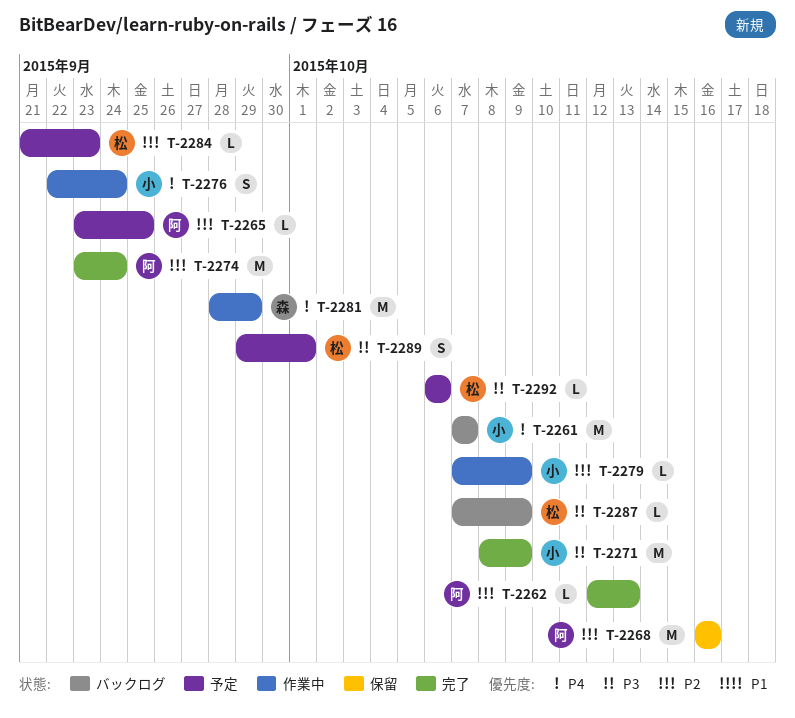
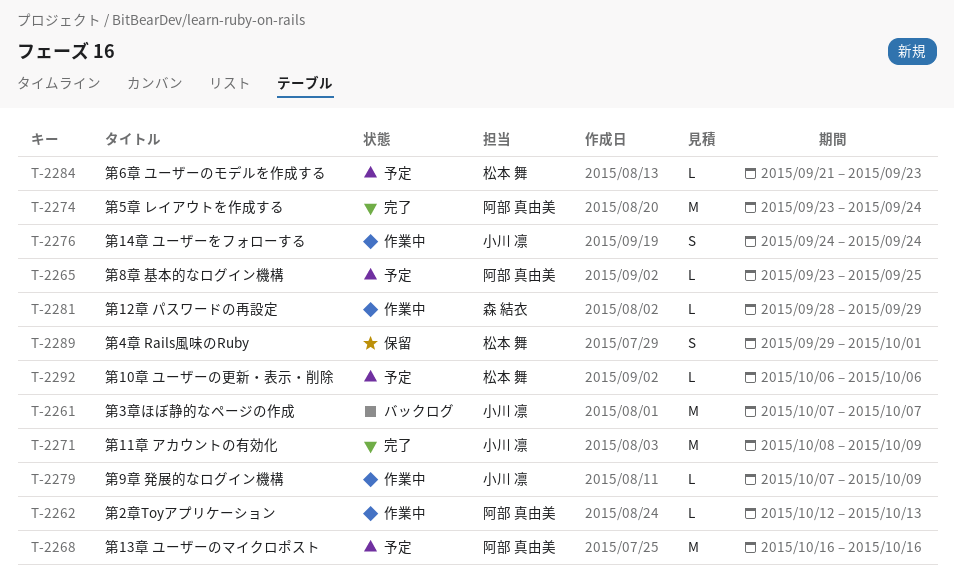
T-2262, status: 完了 -> 作業中
T-2268, status: 保留 -> 予定
T-2276, start: Sep 22 -> Sep 24
T-2281, estimate: M -> L
T-2287: present -> none
T-2289, status: 予定 -> 保留

